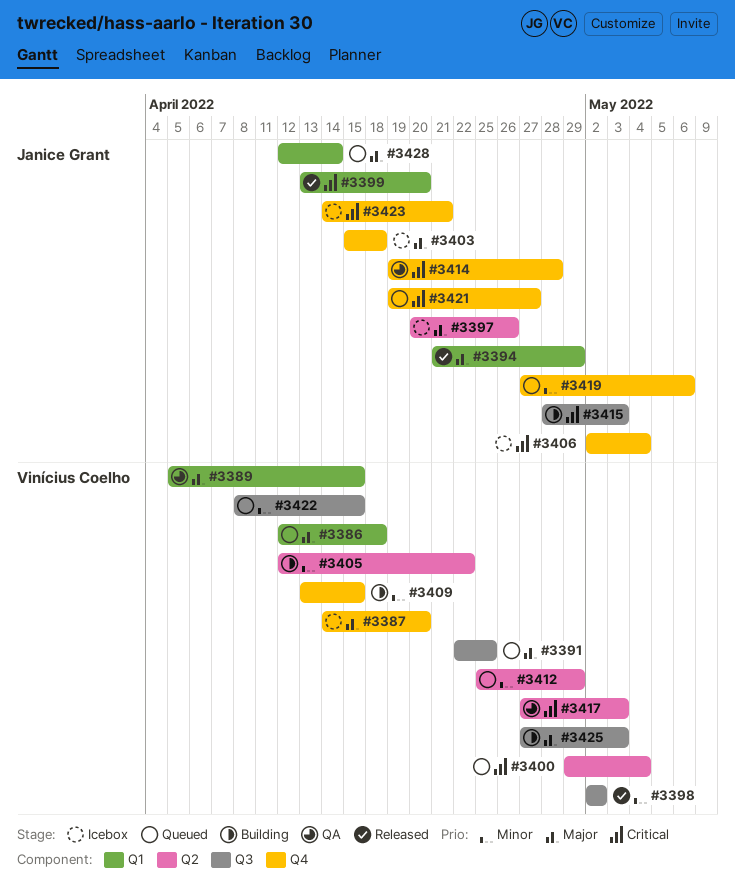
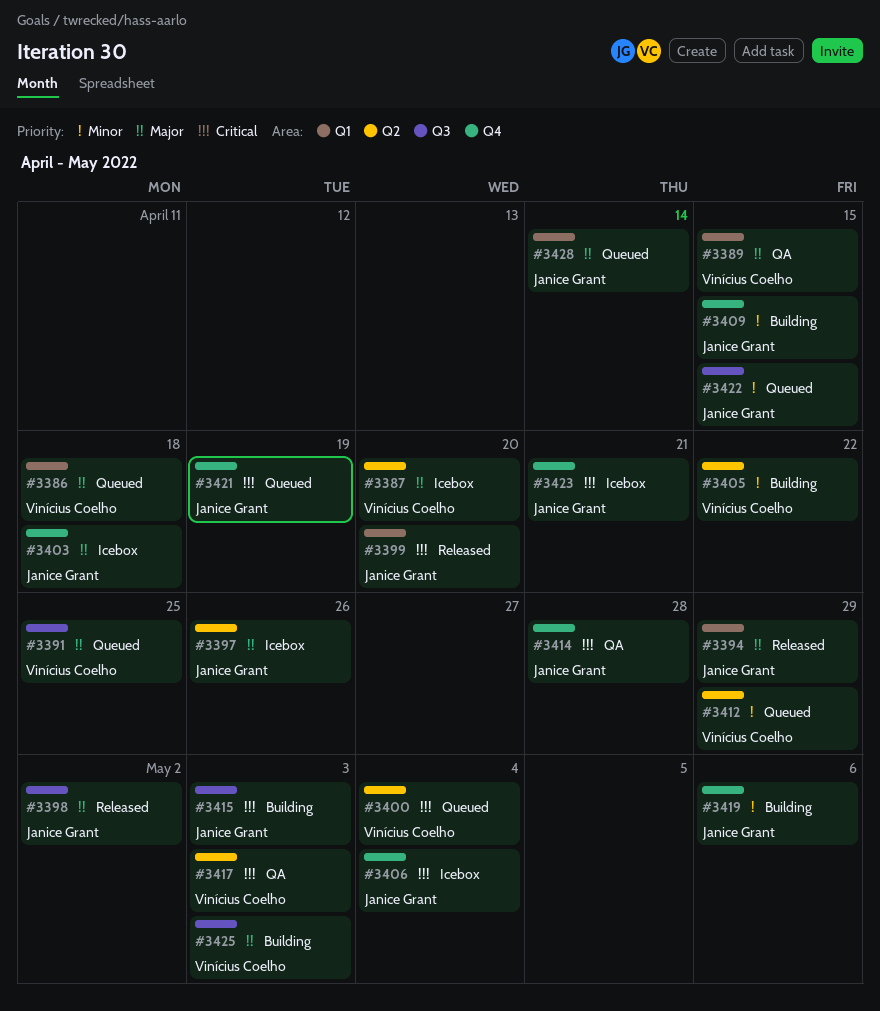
#3387, label: Q4 -> Q2
#3398, owner: Vinícius Coelho -> Janice Grant
#3398, priority: Minor -> Major
#3409, owner: Vinícius Coelho -> Janice Grant
#3419, status: Queued -> Building
#3421, due: Apr 27 -> Apr 19
#3422, owner: Vinícius Coelho -> Janice Grant

